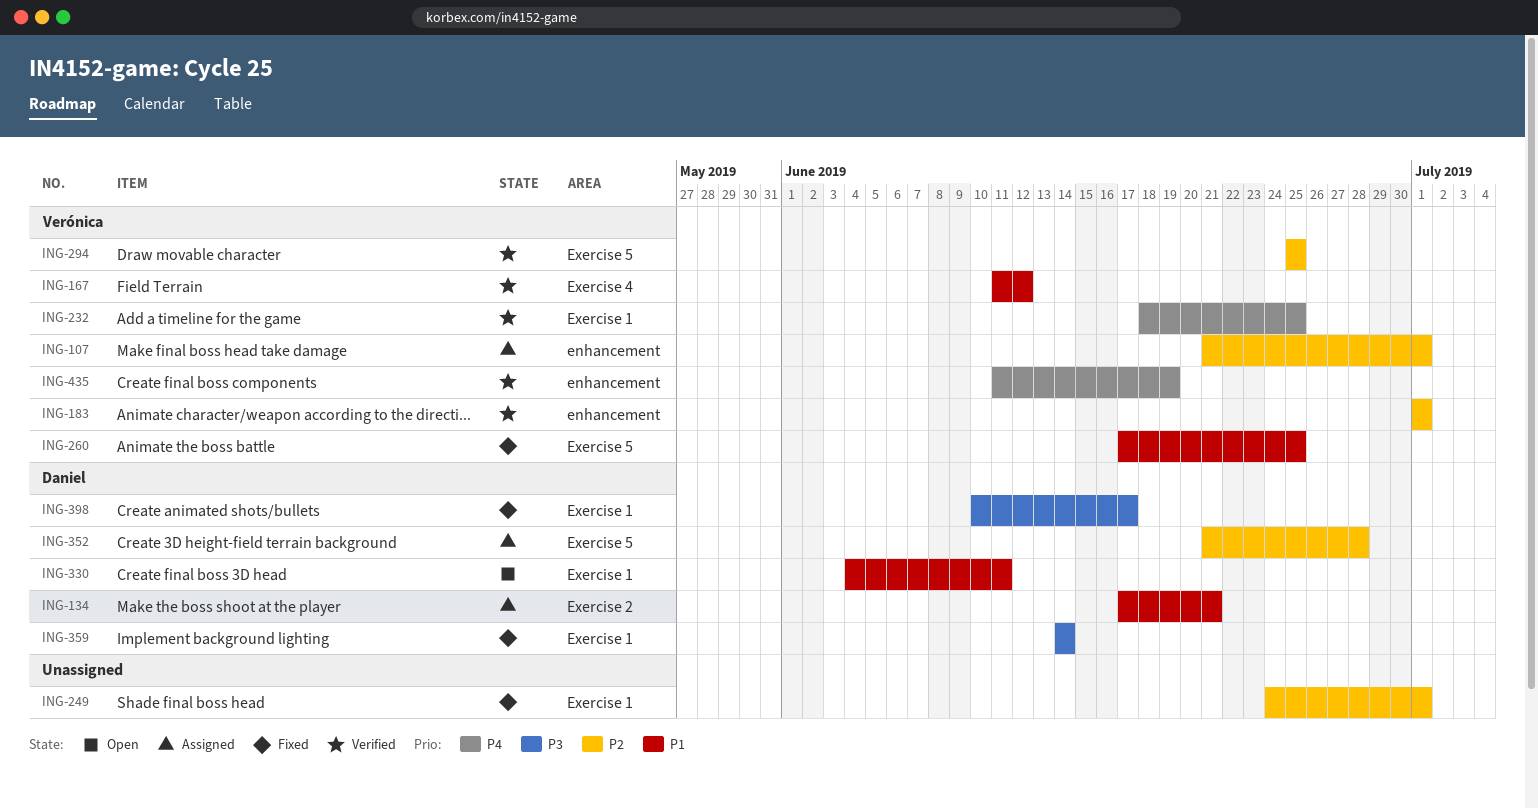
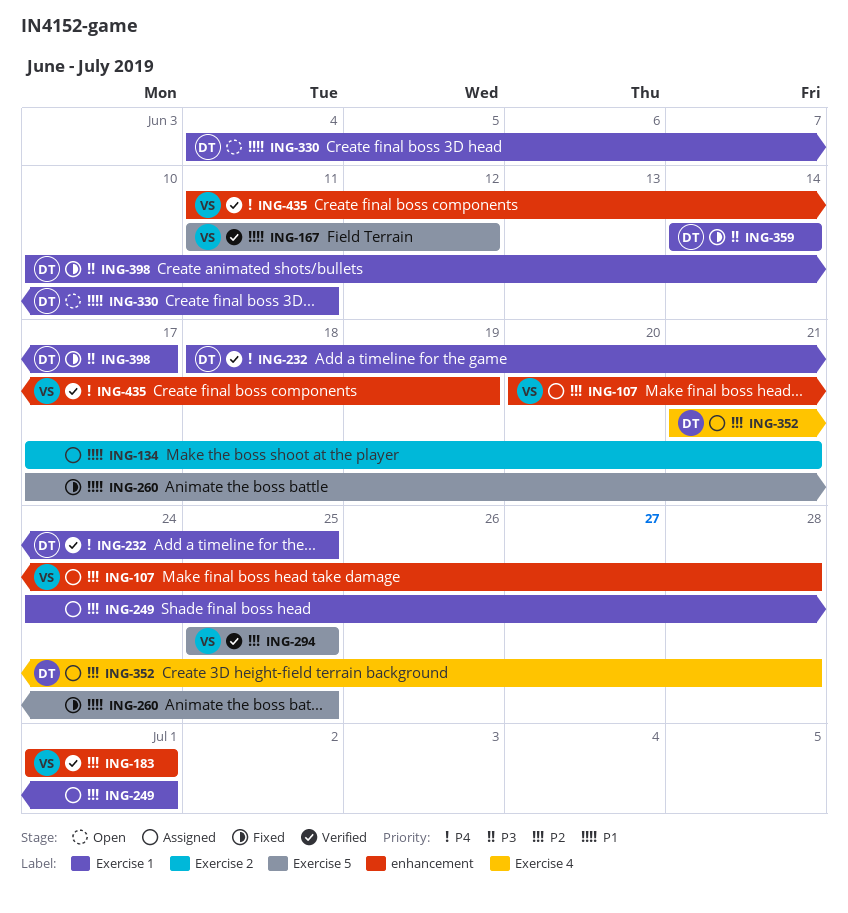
ING-107, start: Jun 21 -> Jun 20
ING-107, due: Jul 1 -> Jun 28
ING-134, owner: Daniel -> none
ING-167, label: Exercise 4 -> Exercise 5
ING-232, owner: Verónica -> Daniel
ING-249, status: Fixed -> Assigned
ING-260, owner: Verónica -> none
ING-352, label: Exercise 5 -> Exercise 4

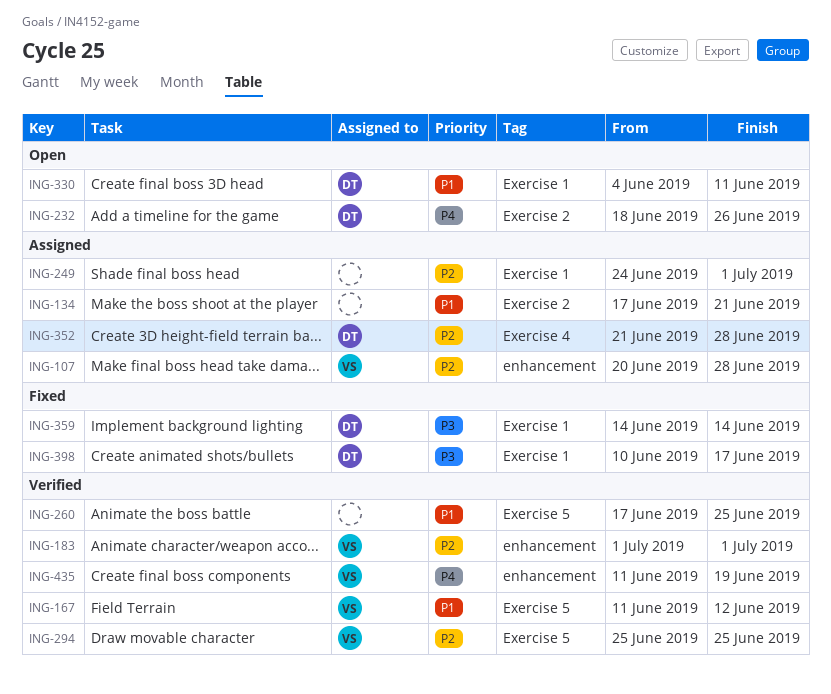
ING-232, status: Verified -> Open
ING-232, label: Exercise 1 -> Exercise 2
ING-232, due: Jun 25 -> Jun 26
ING-260, status: Fixed -> Verified

